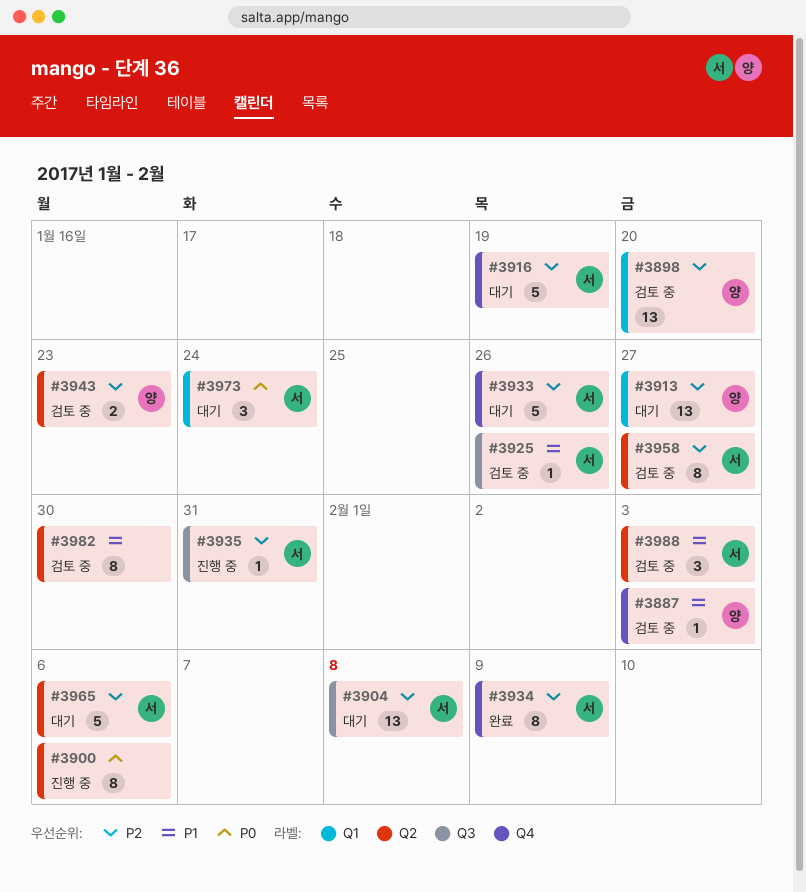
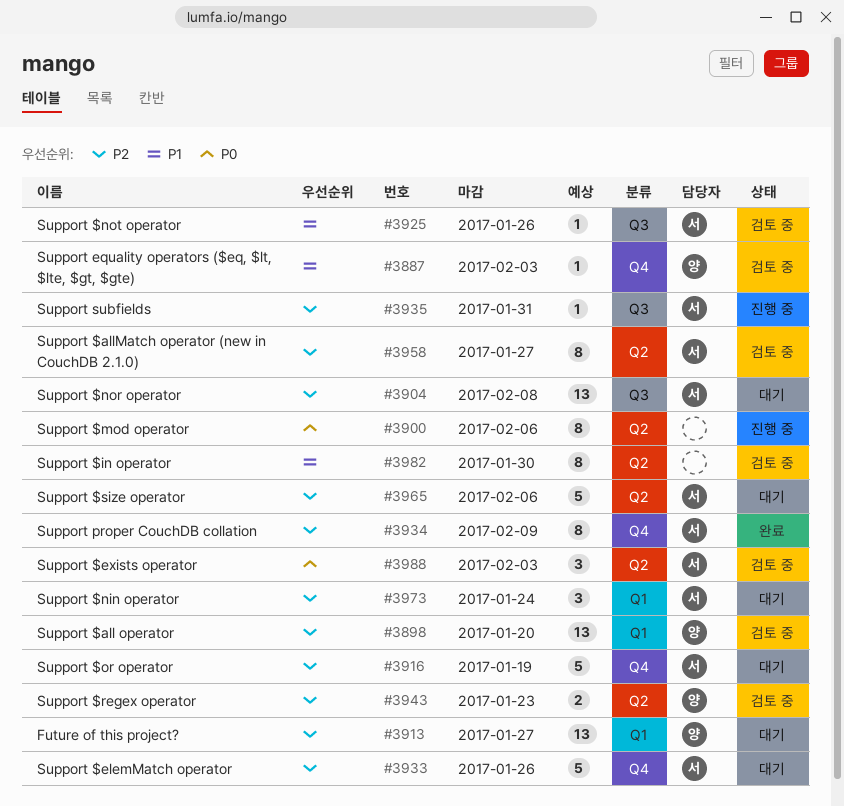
#3973, priority: P0 -> P2
#3988, priority: P1 -> P0

